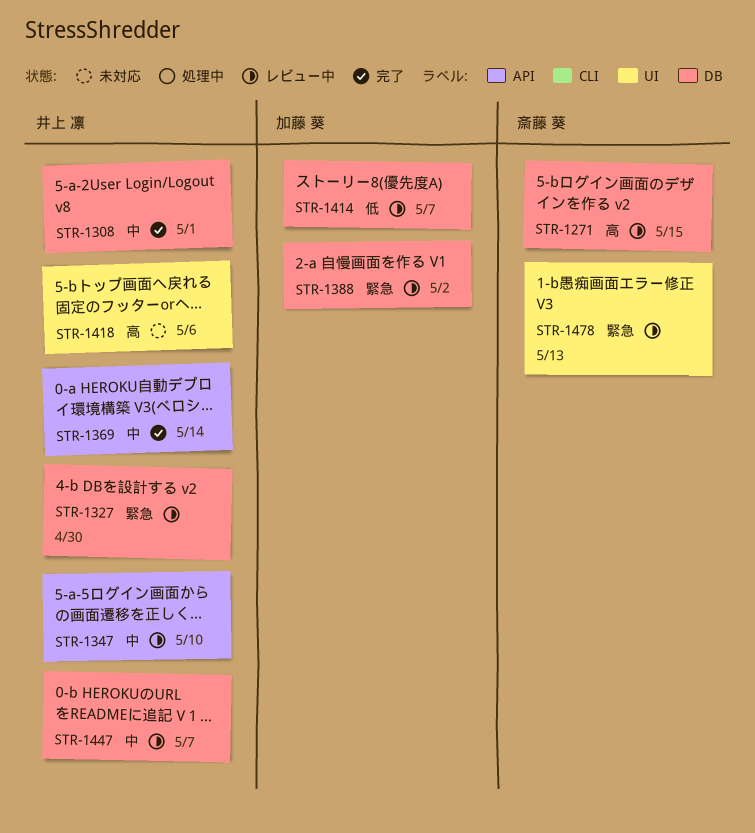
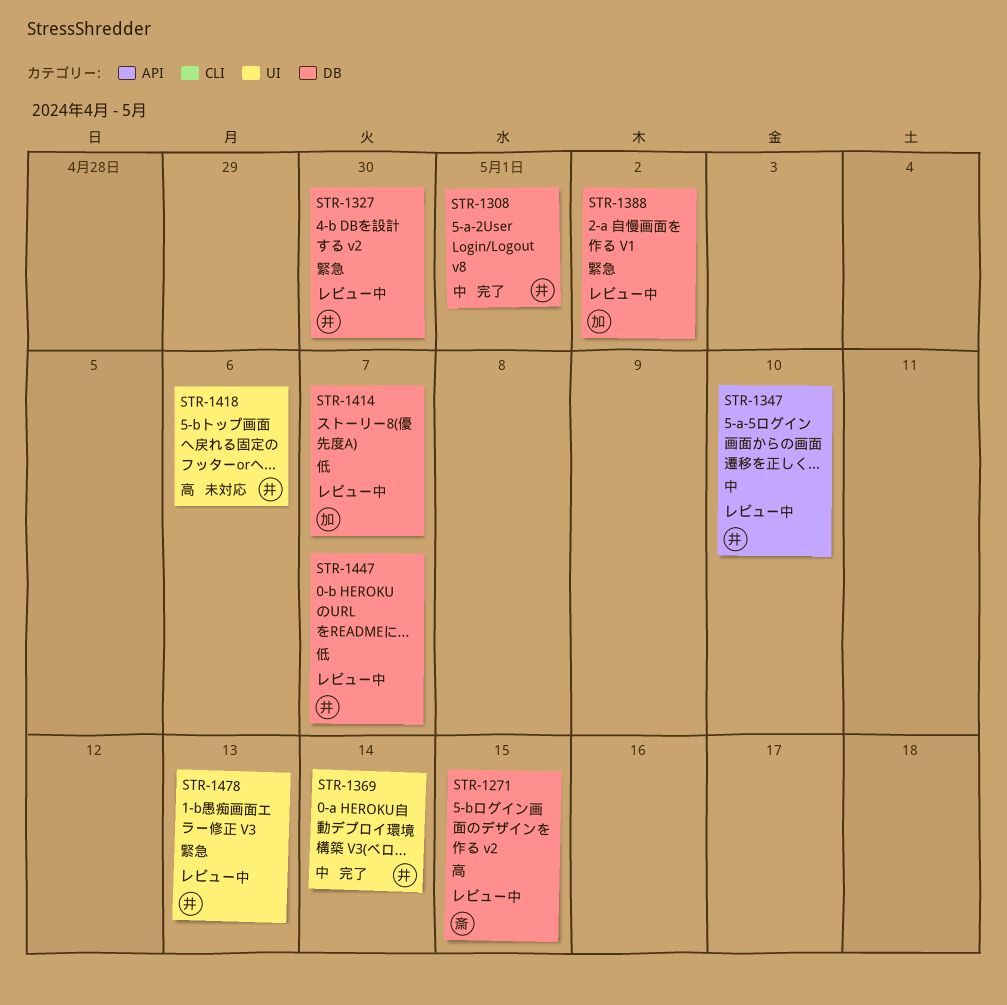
STR-1369, label: API -> UI
STR-1447, priority: 中 -> 低
STR-1478, owner: 斎藤 葵 -> 井上 凛

